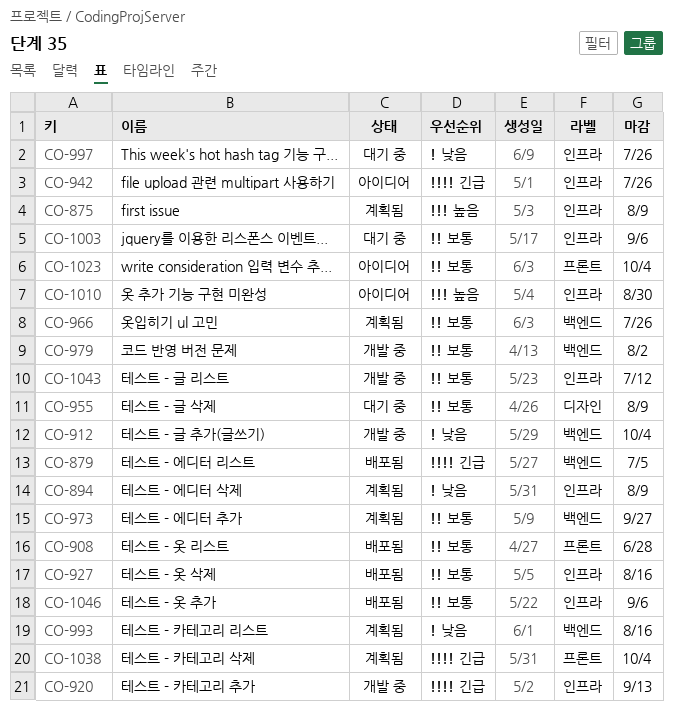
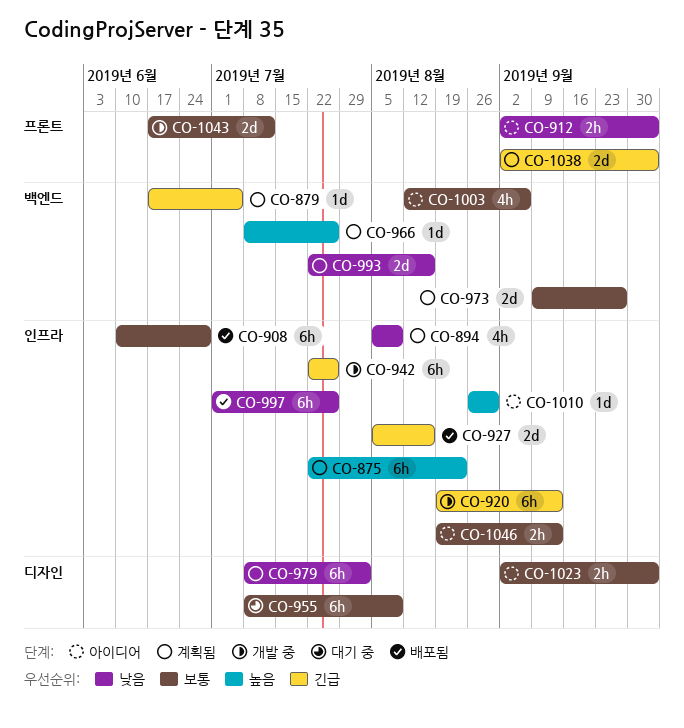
CO-875, due: Aug 9 -> Aug 23
CO-879, status: 배포됨 -> 계획됨
CO-908, label: 프론트 -> 인프라
CO-912, status: 개발 중 -> 아이디어
CO-912, label: 백엔드 -> 프론트
CO-927, priority: 보통 -> 긴급
CO-942, status: 아이디어 -> 개발 중
CO-966, priority: 보통 -> 높음
CO-979, status: 개발 중 -> 계획됨
CO-979, priority: 보통 -> 낮음
CO-979, label: 백엔드 -> 디자인
CO-997, status: 대기 중 -> 배포됨
CO-1003, status: 대기 중 -> 아이디어
CO-1003, label: 인프라 -> 백엔드
CO-1023, label: 프론트 -> 디자인
CO-1043, label: 인프라 -> 프론트
CO-1046, status: 배포됨 -> 아이디어
CO-1046, due: Sep 6 -> Sep 13

